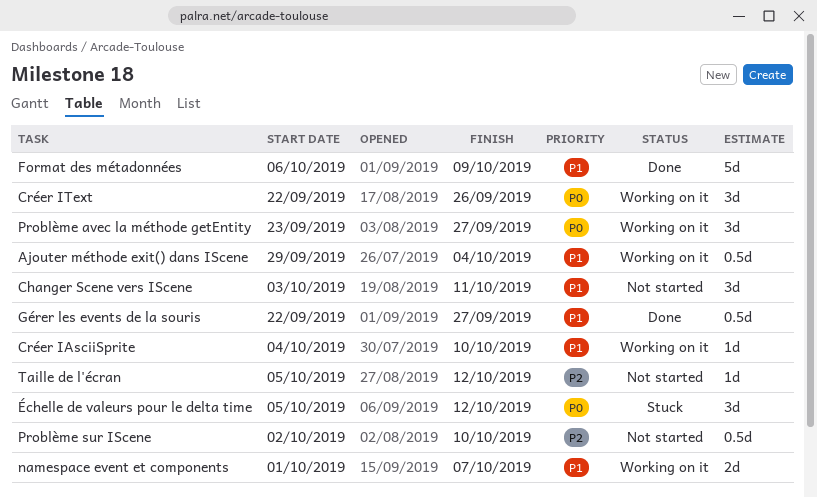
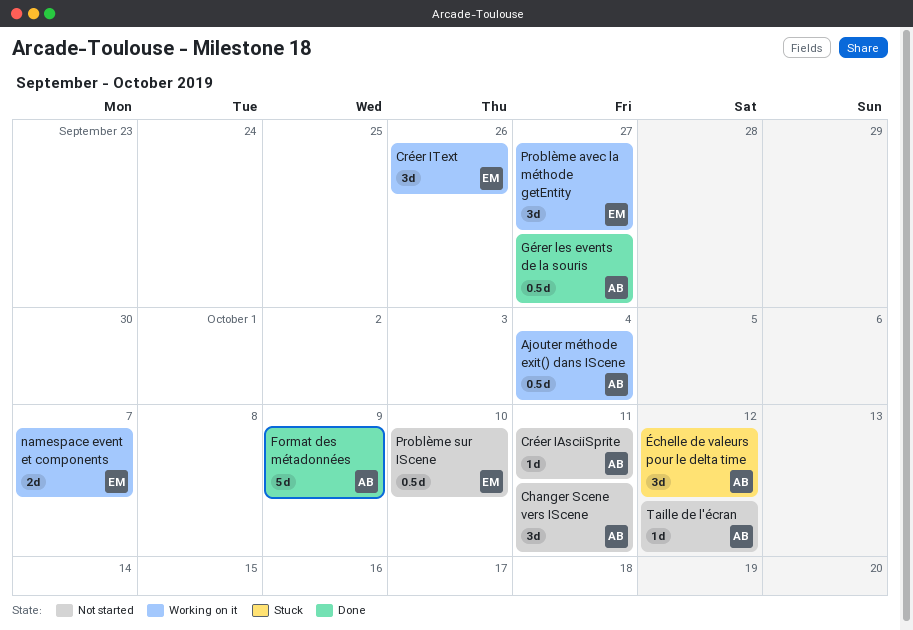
Créer IAsciiSprite, status: Working on it -> Not started
Créer IAsciiSprite, due: Oct 10 -> Oct 11

